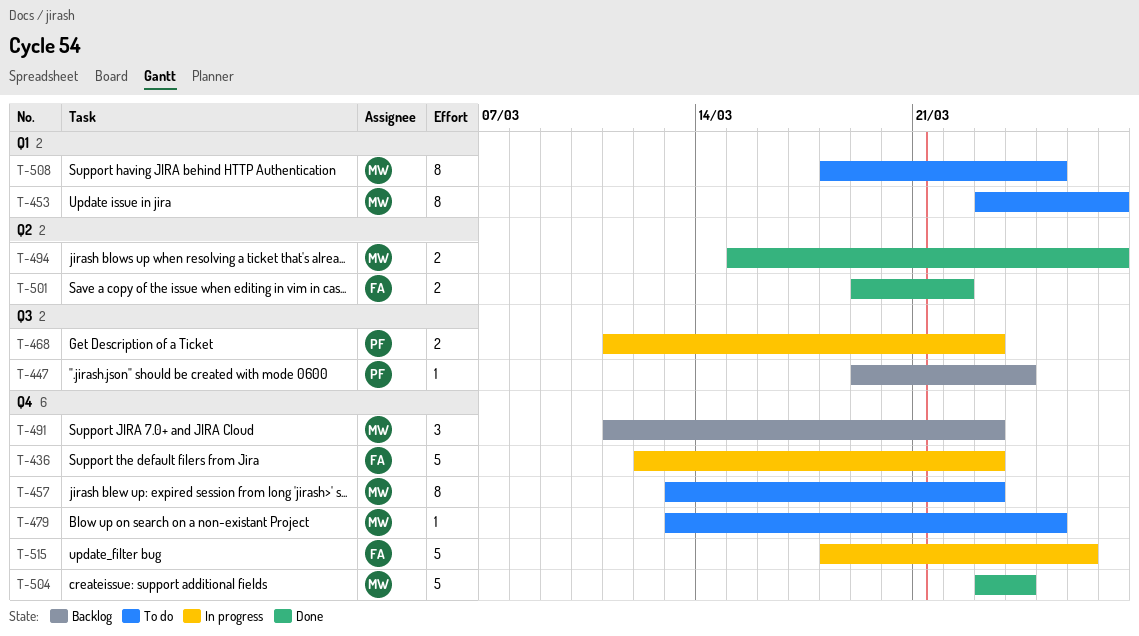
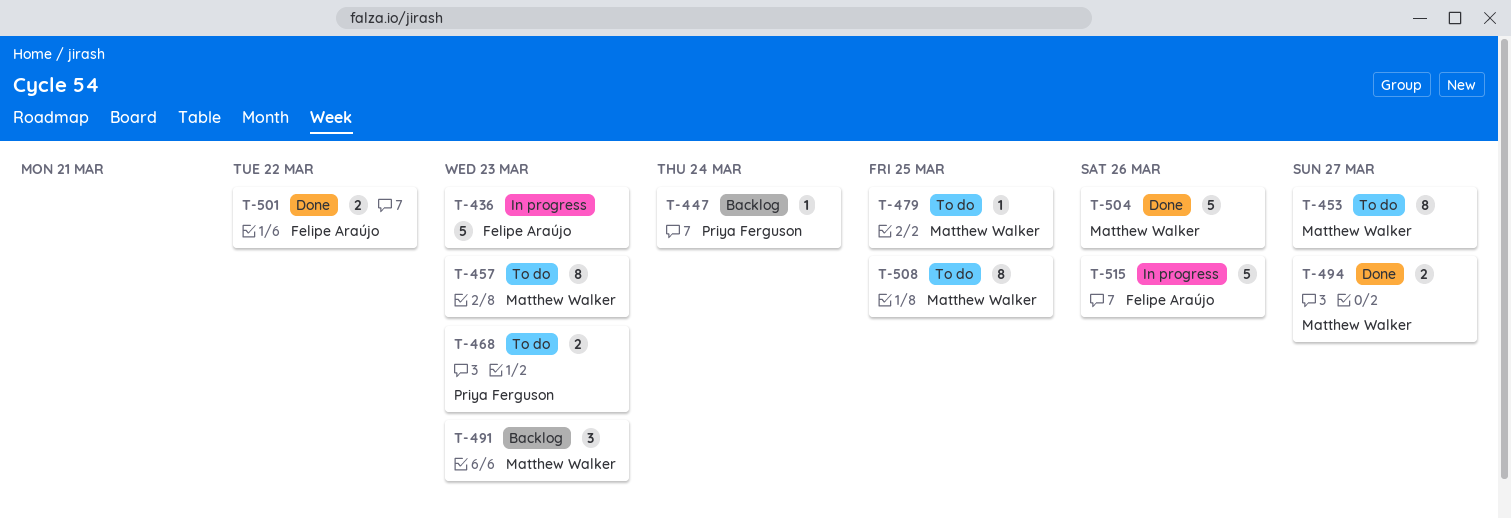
T-468, status: In progress -> To do
T-504, due: Mar 24 -> Mar 26

